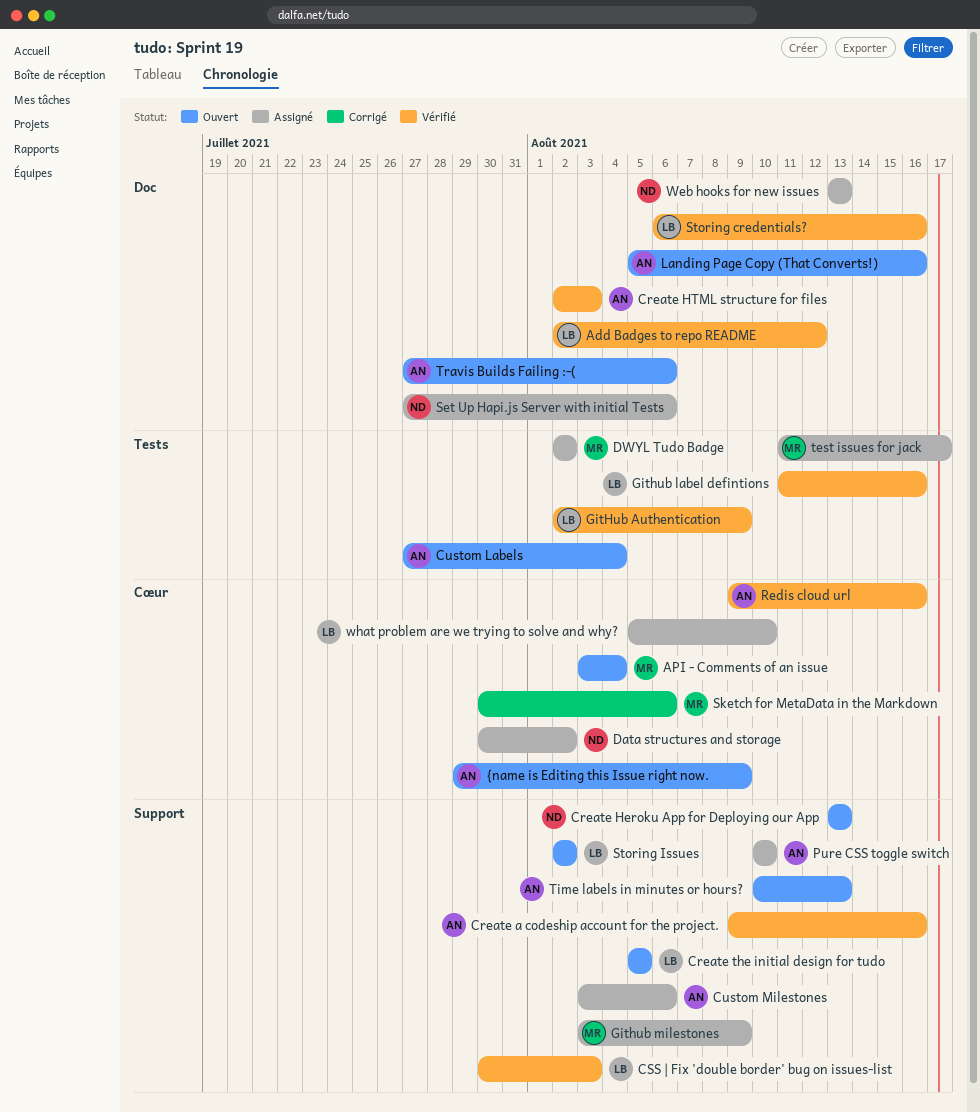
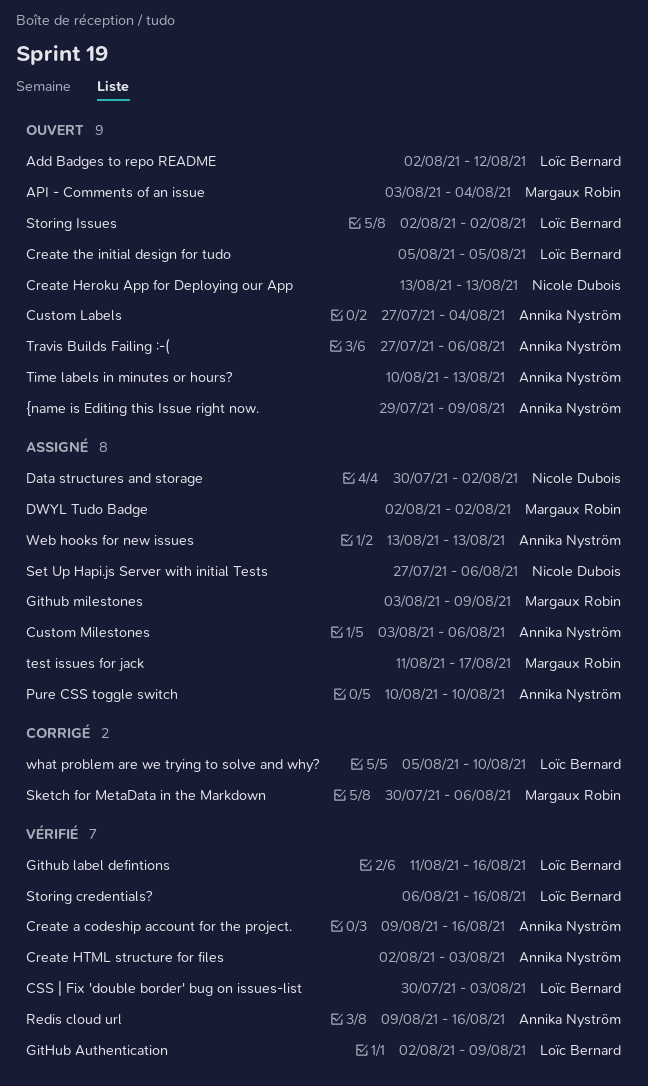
Add Badges to repo README, status: Vérifié -> Ouvert
Landing Page Copy (That Converts!): present -> none
Web hooks for new issues, owner: Nicole Dubois -> Annika Nyström
what problem are we trying to solve and why?, status: Assigné -> Corrigé

